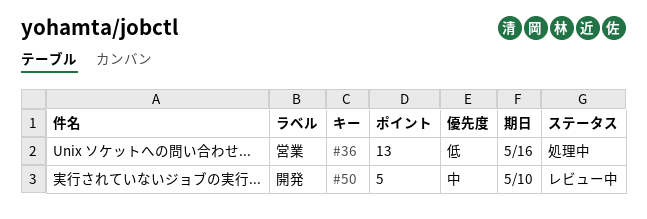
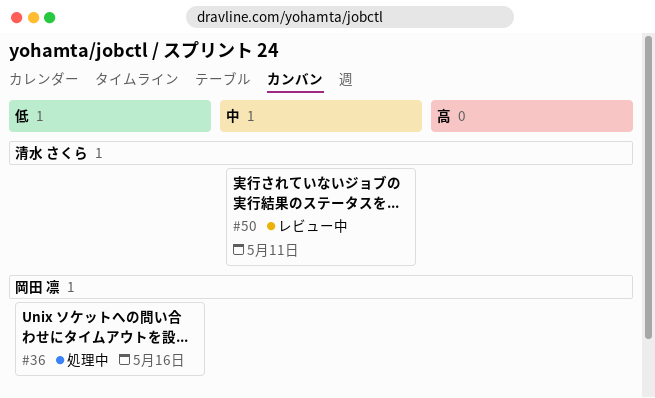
#50, due: May 10 -> May 11

